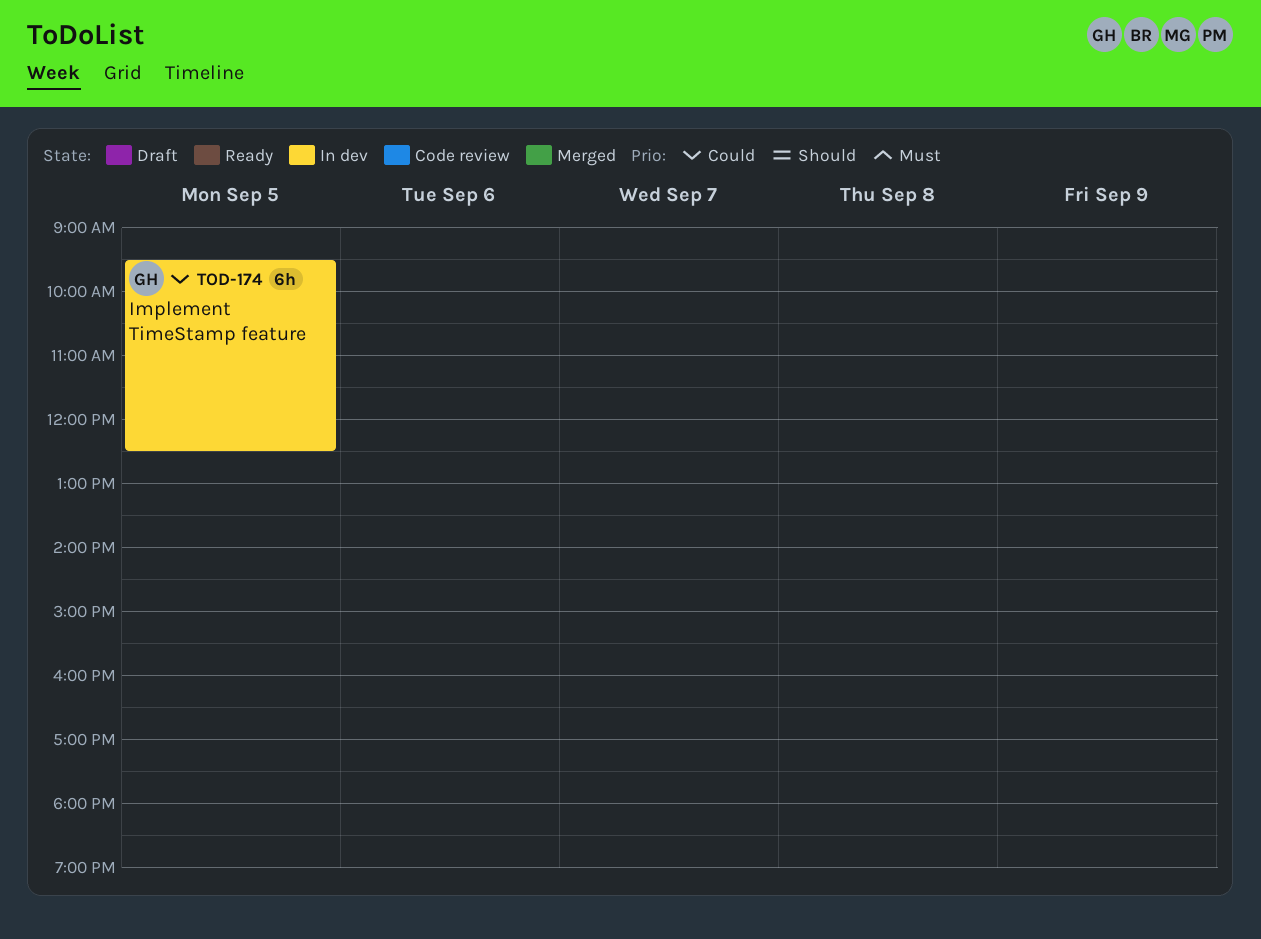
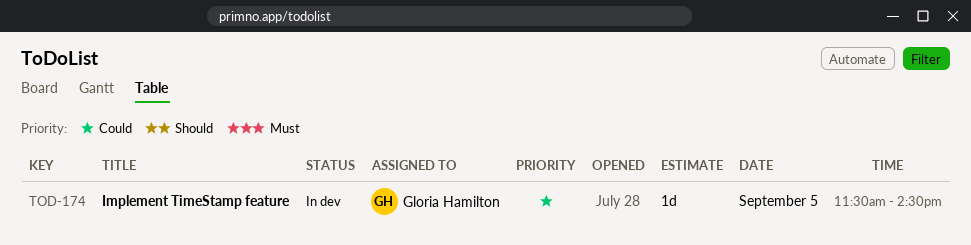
TOD-174, estimate: 6h -> 1d
TOD-174, begins: 09:30 -> 11:30
TOD-174, ends: 12:30 -> 14:30

